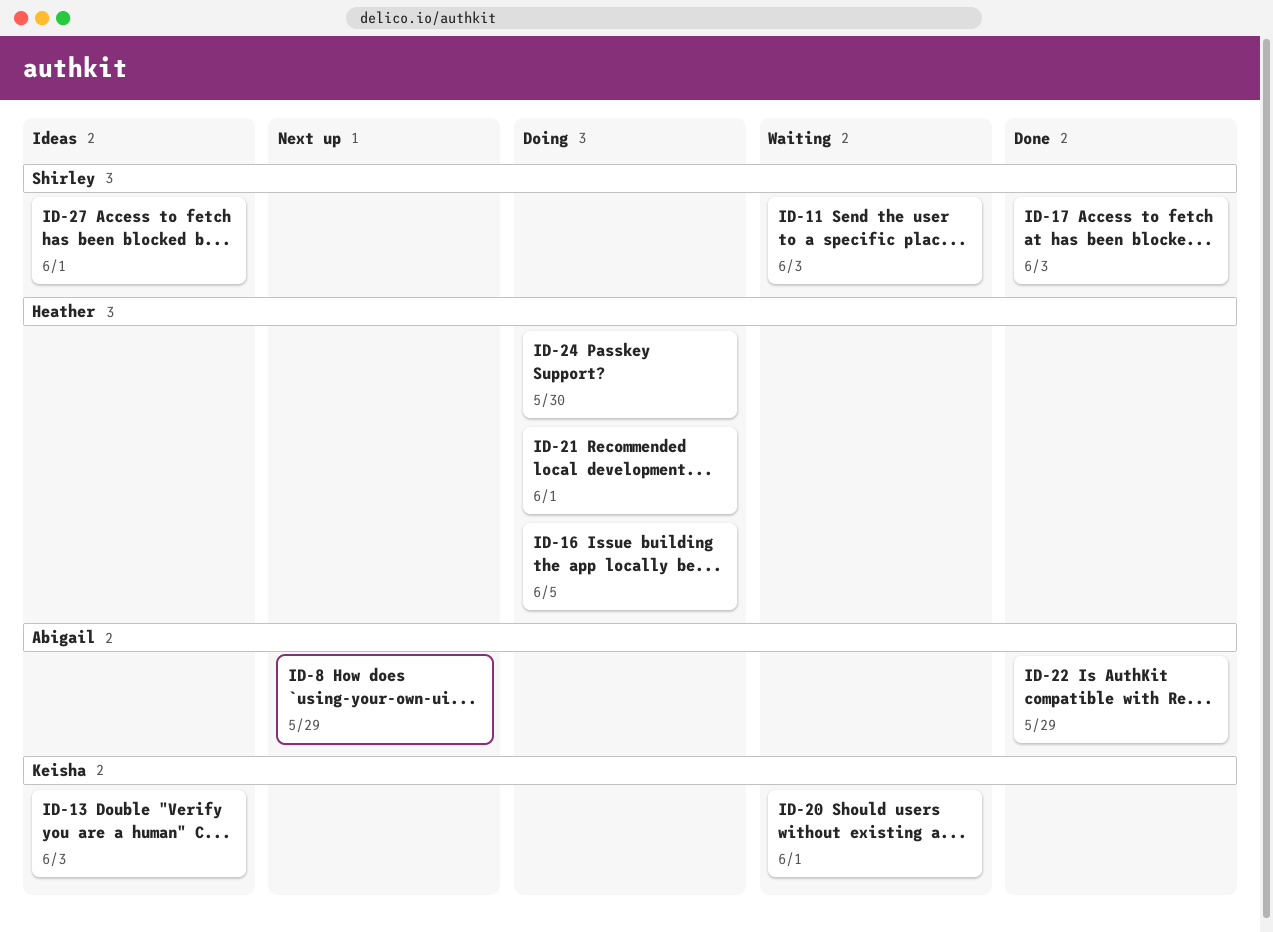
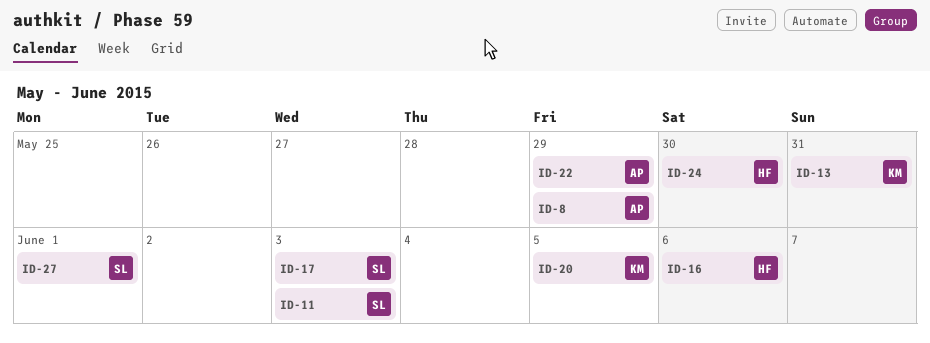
ID-13, due: Jun 3 -> May 31
ID-16, due: Jun 5 -> Jun 6
ID-20, due: Jun 1 -> Jun 5
ID-21: present -> none

